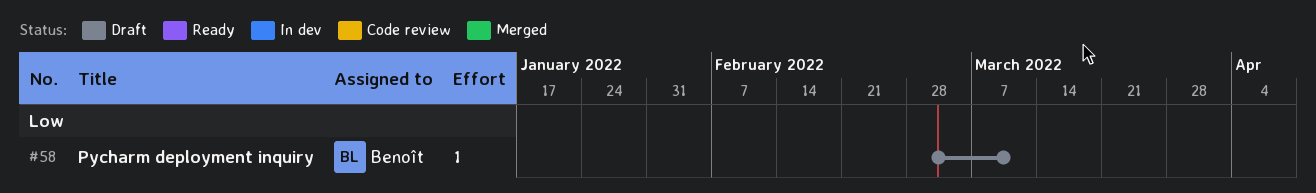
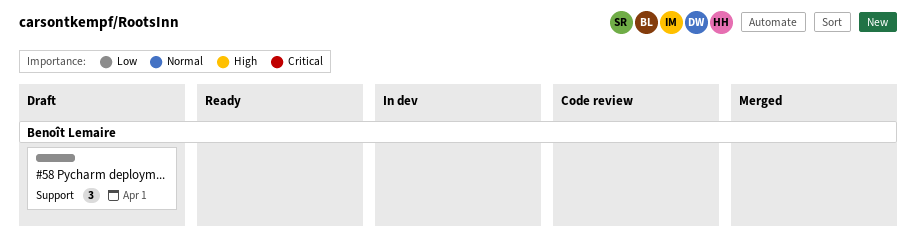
#58, estimate: 1 -> 3
#58, due: Mar 11 -> Apr 1

